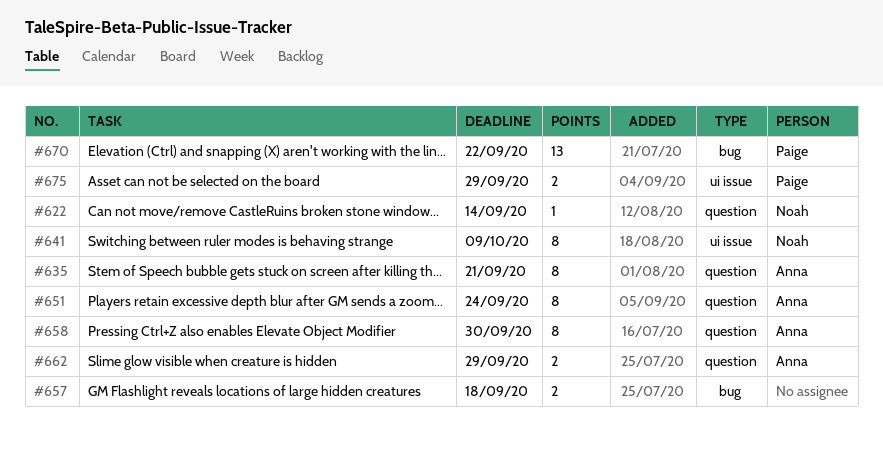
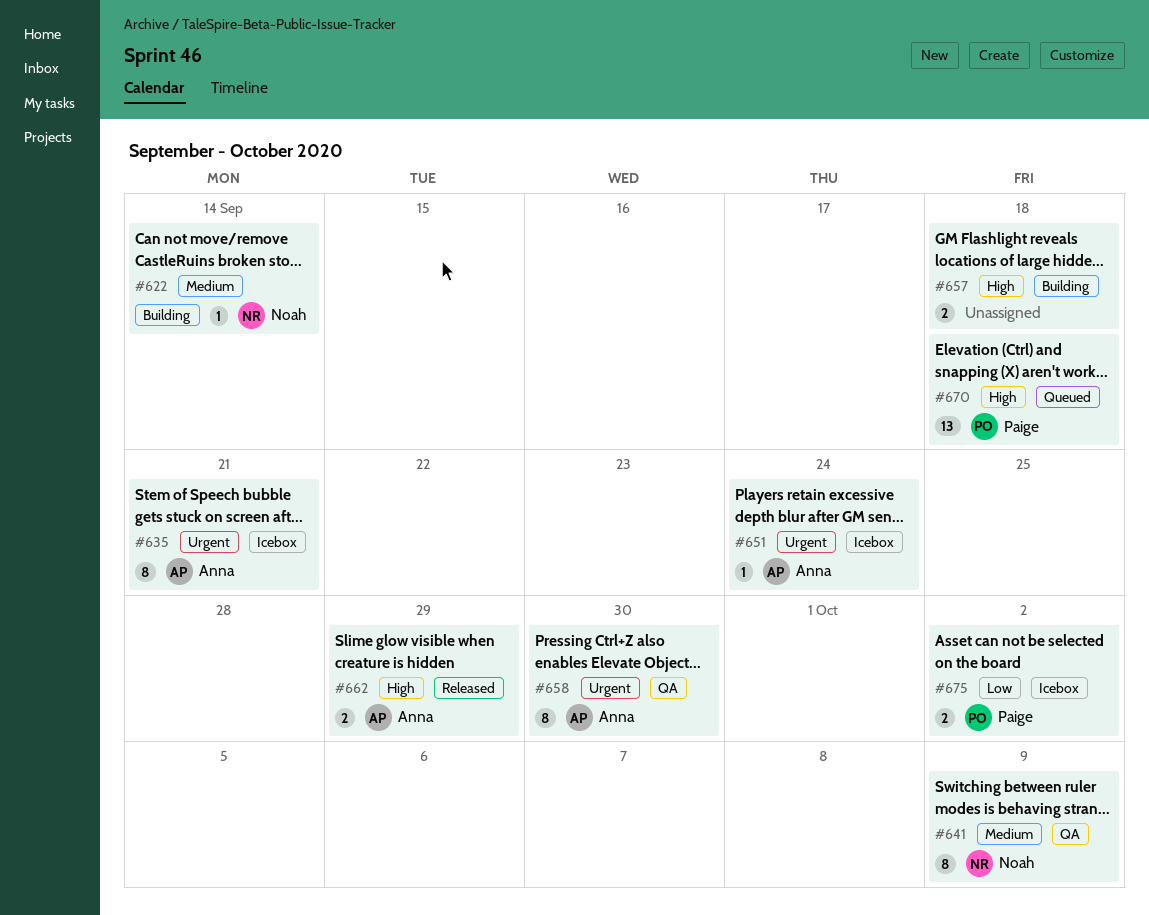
#651, estimate: 8 -> 1
#670, due: Sep 22 -> Sep 18
#675, due: Sep 29 -> Oct 2

